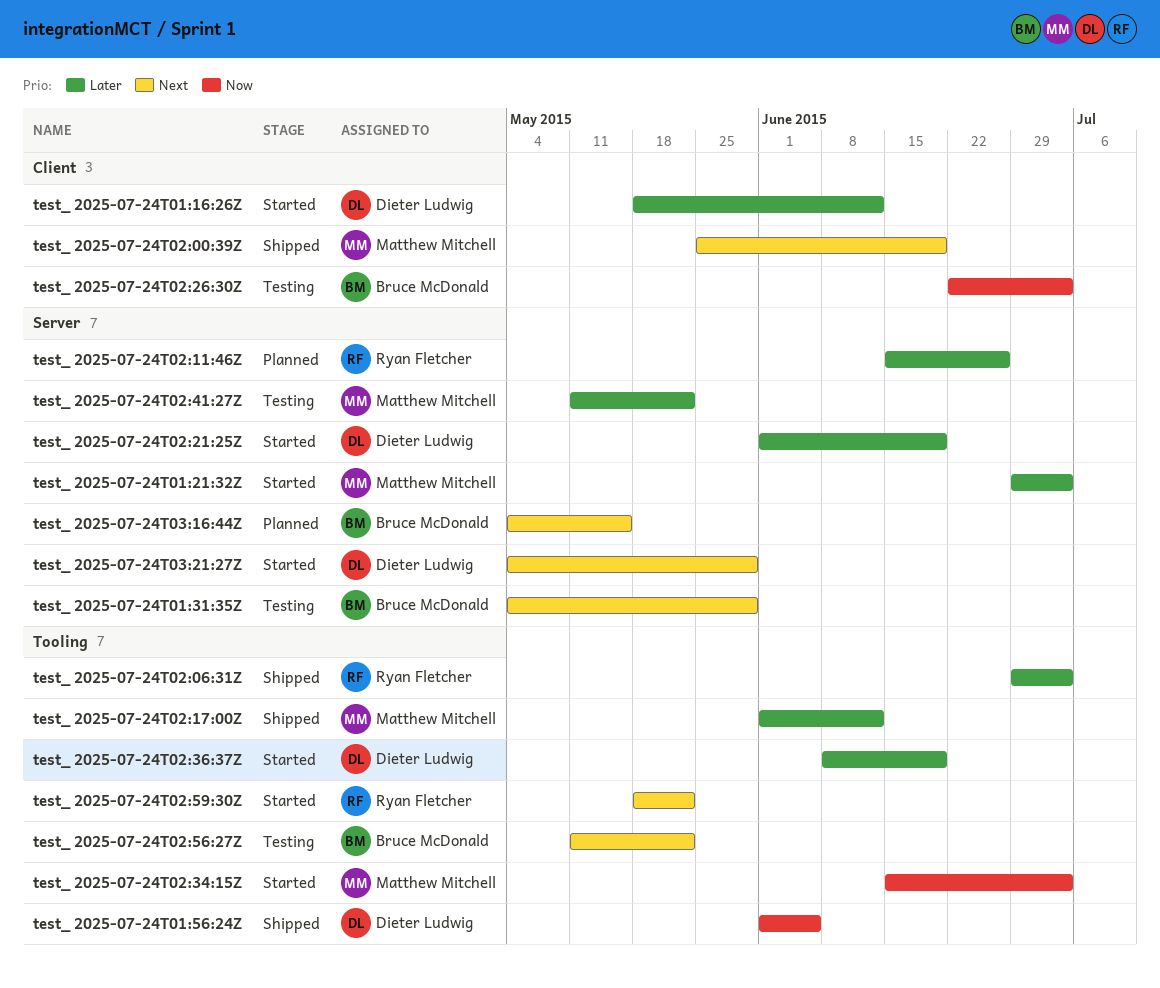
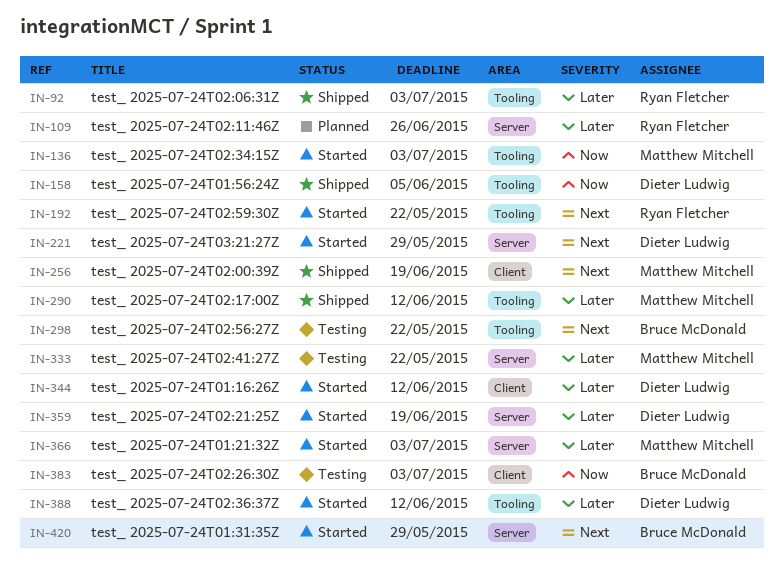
test_ 2025-07-24T01:31:35Z, status: Testing -> Started
test_ 2025-07-24T02:36:37Z, due: Jun 19 -> Jun 12
test_ 2025-07-24T03:16:44Z: present -> none

